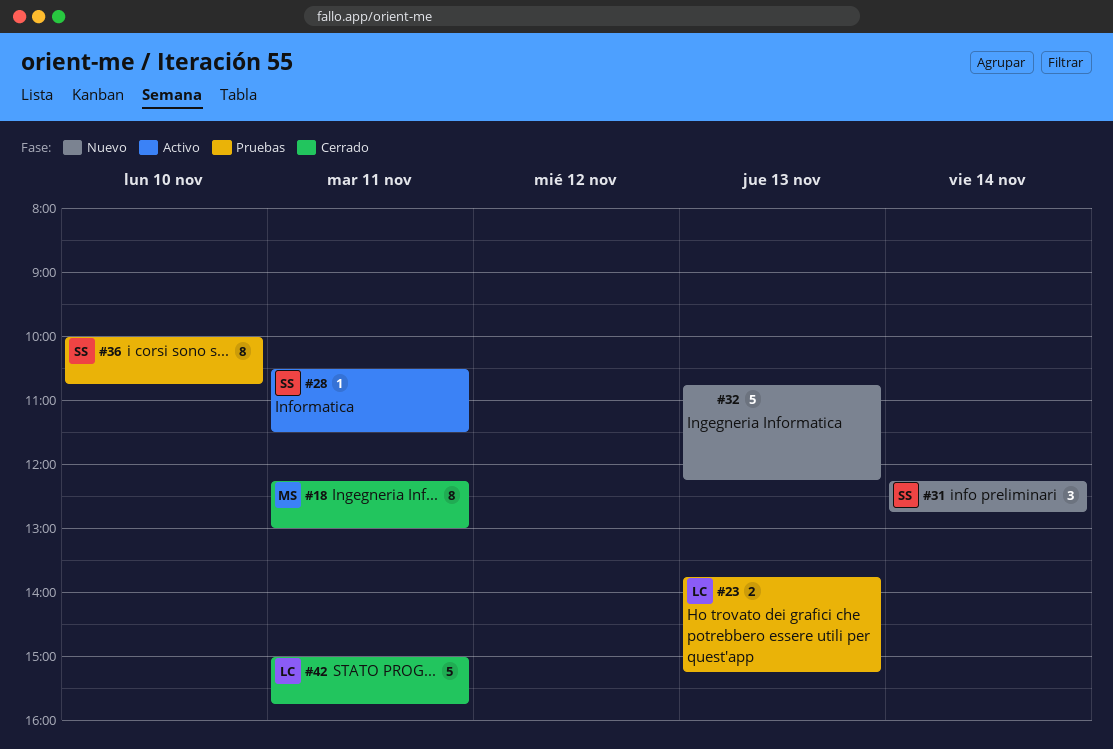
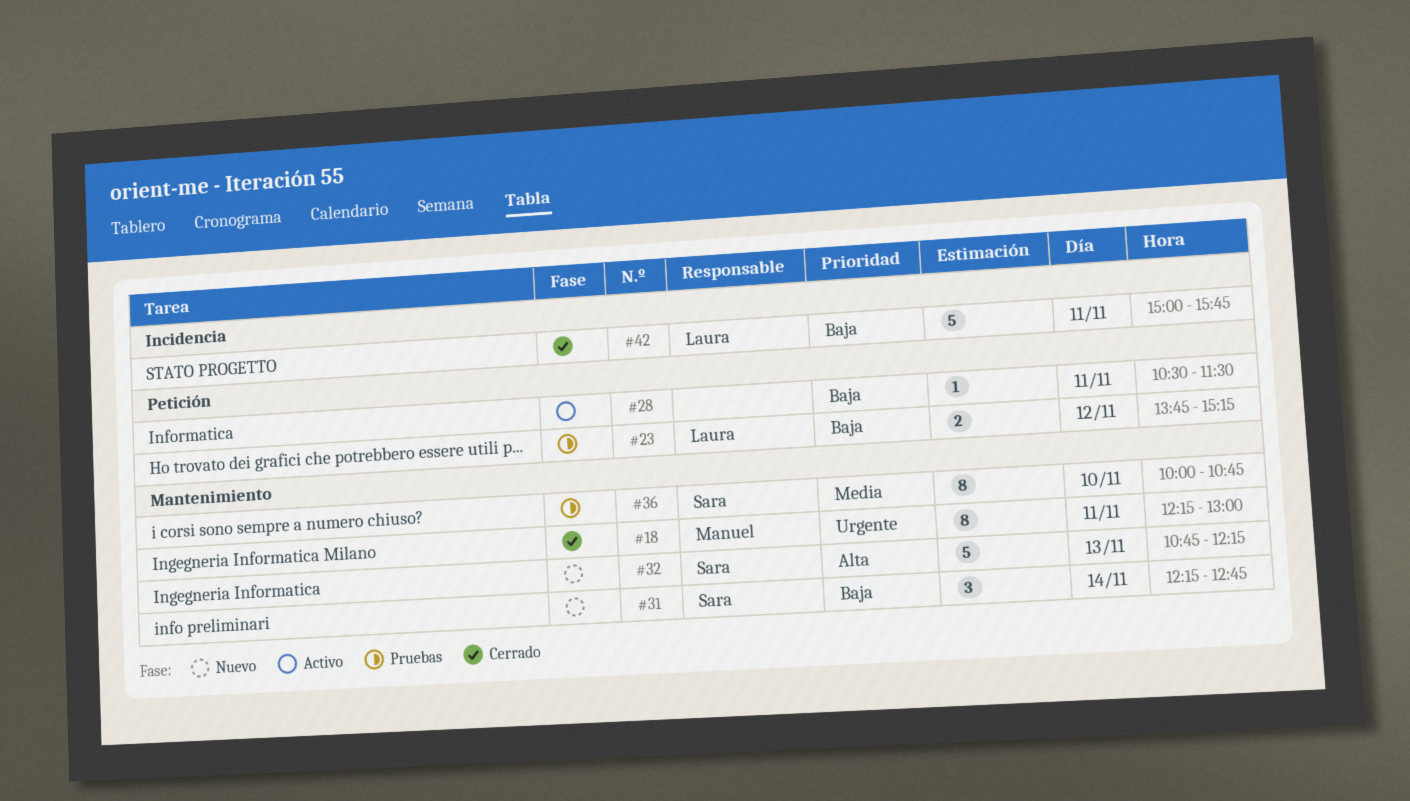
#23, day: Nov 13 -> Nov 12
#28, owner: Sara -> none
#32, owner: none -> Sara

